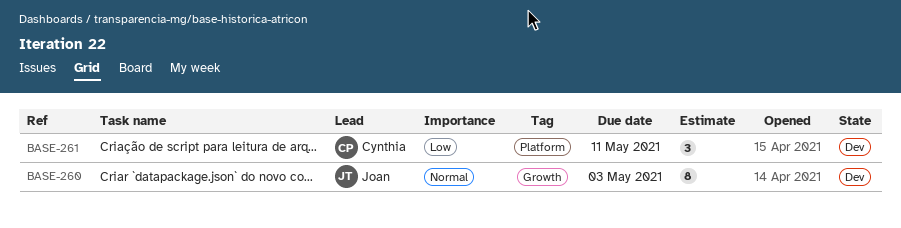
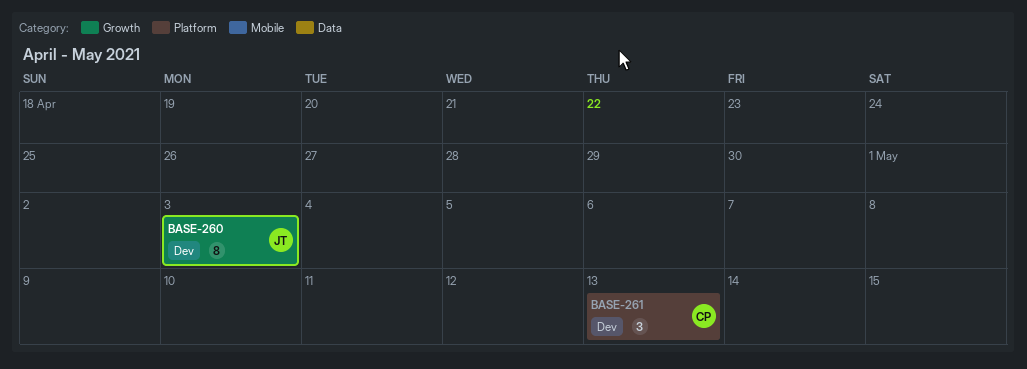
BASE-261, due: May 11 -> May 13

